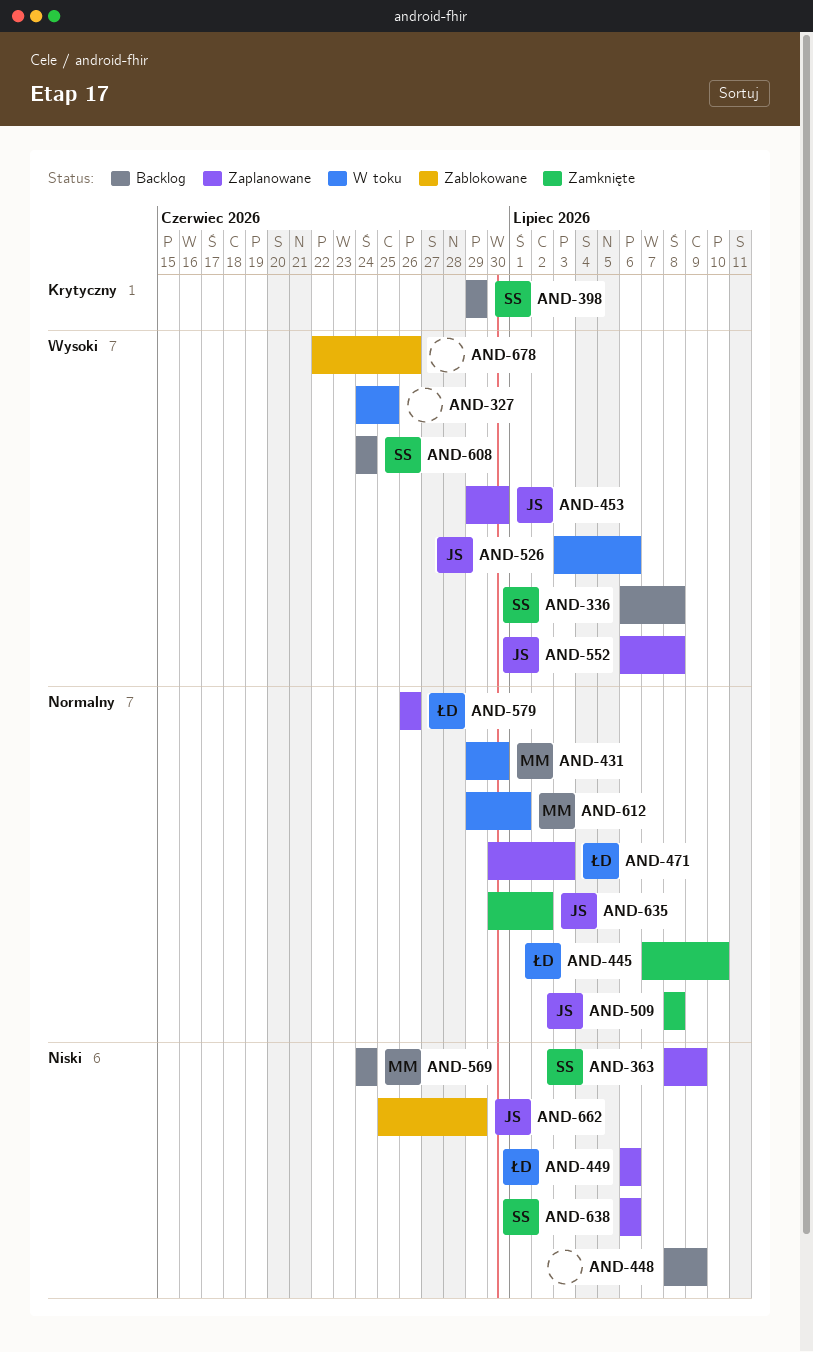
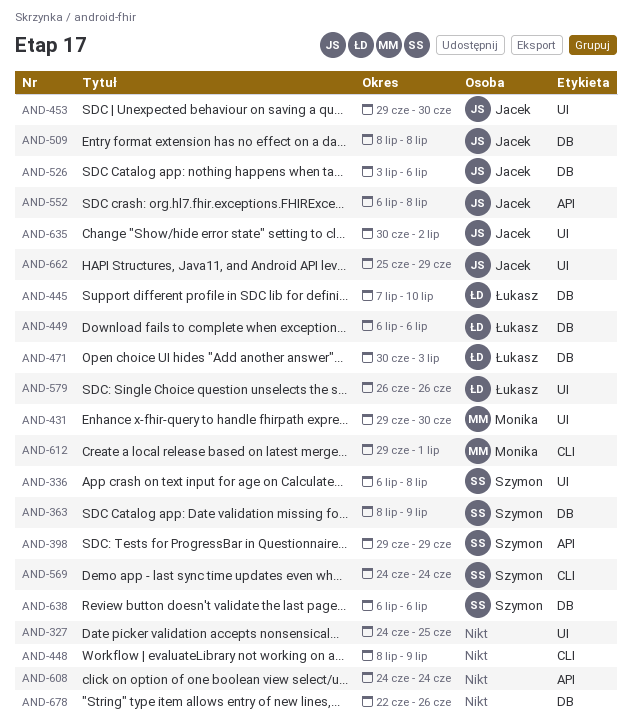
AND-569, owner: Monika -> Szymon
AND-608, owner: Szymon -> none

